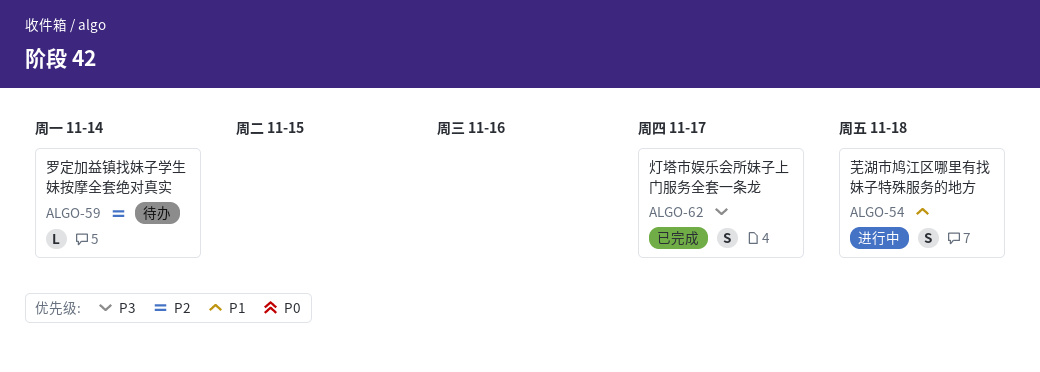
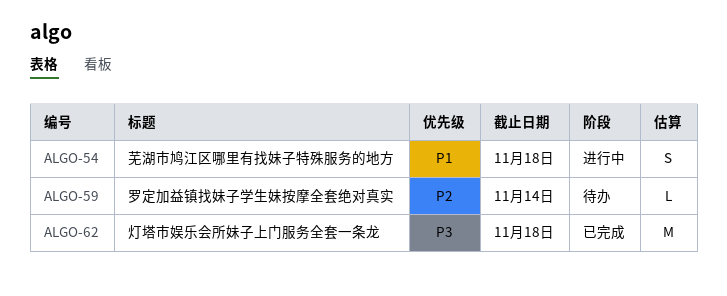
ALGO-62, estimate: S -> M
ALGO-62, due: Nov 17 -> Nov 18

